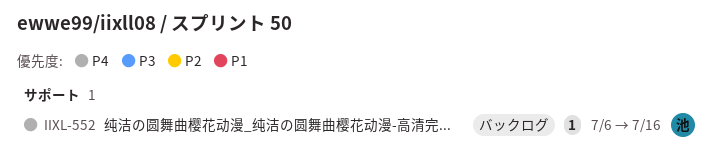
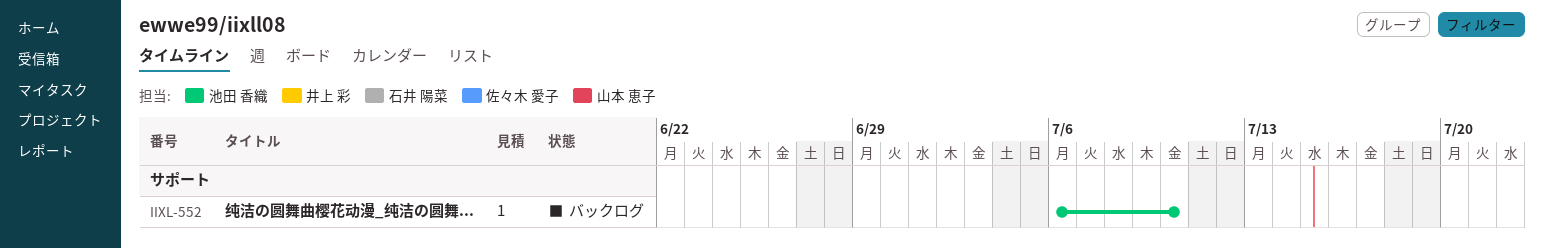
IIXL-552, due: Jul 16 -> Jul 10

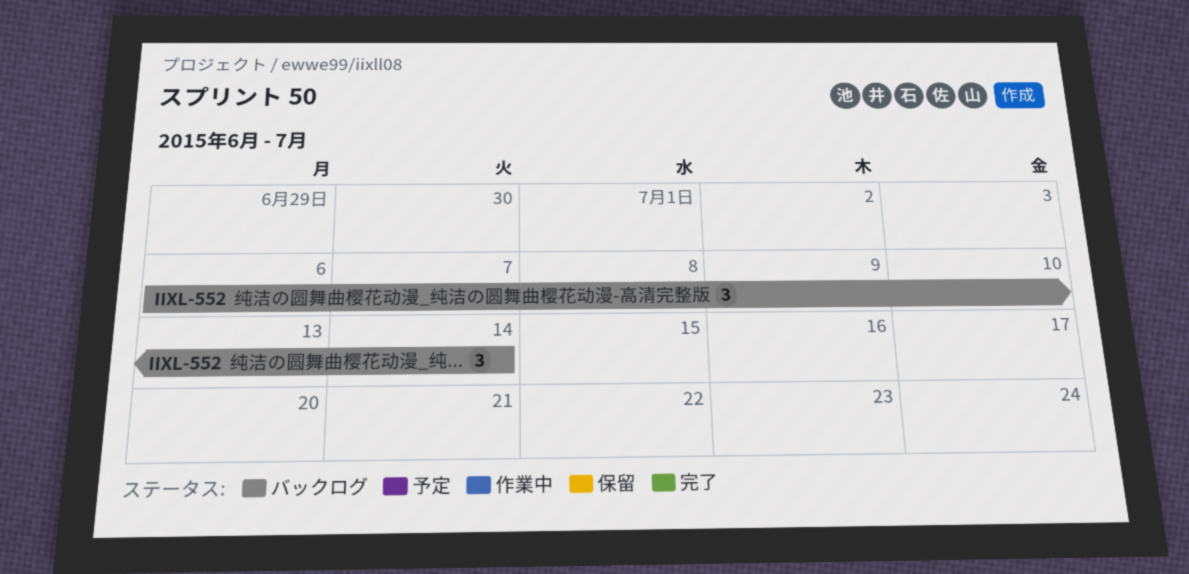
IIXL-552, estimate: 1 -> 3
IIXL-552, due: Jul 10 -> Jul 14

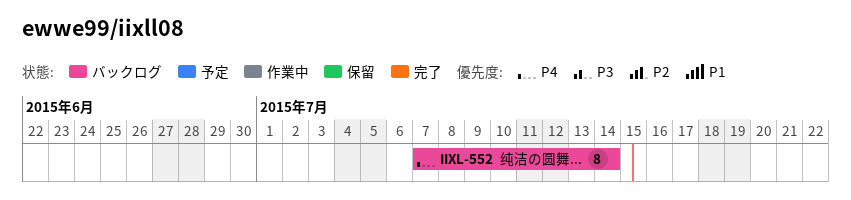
IIXL-552, estimate: 3 -> 8
IIXL-552, start: Jul 6 -> Jul 7

